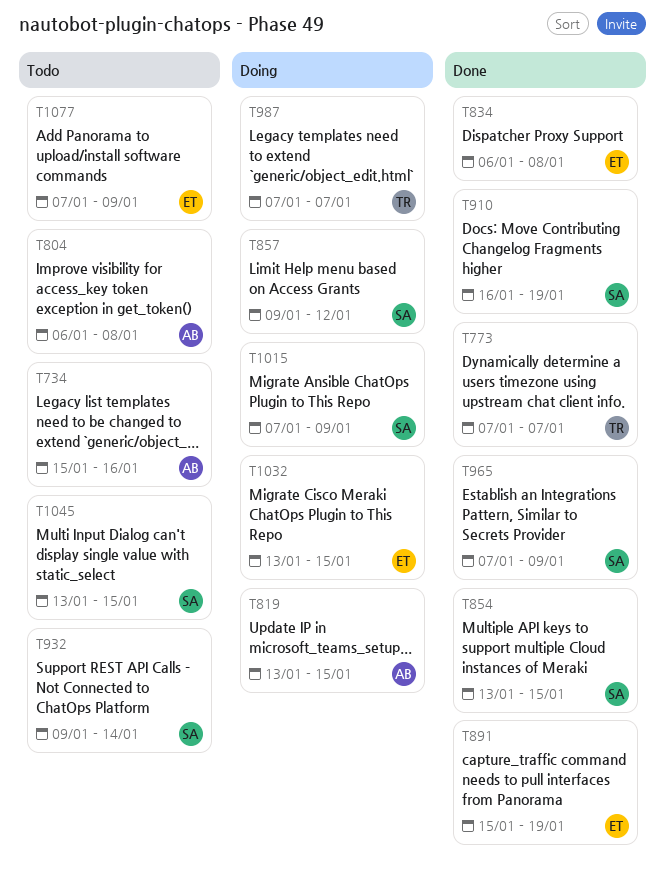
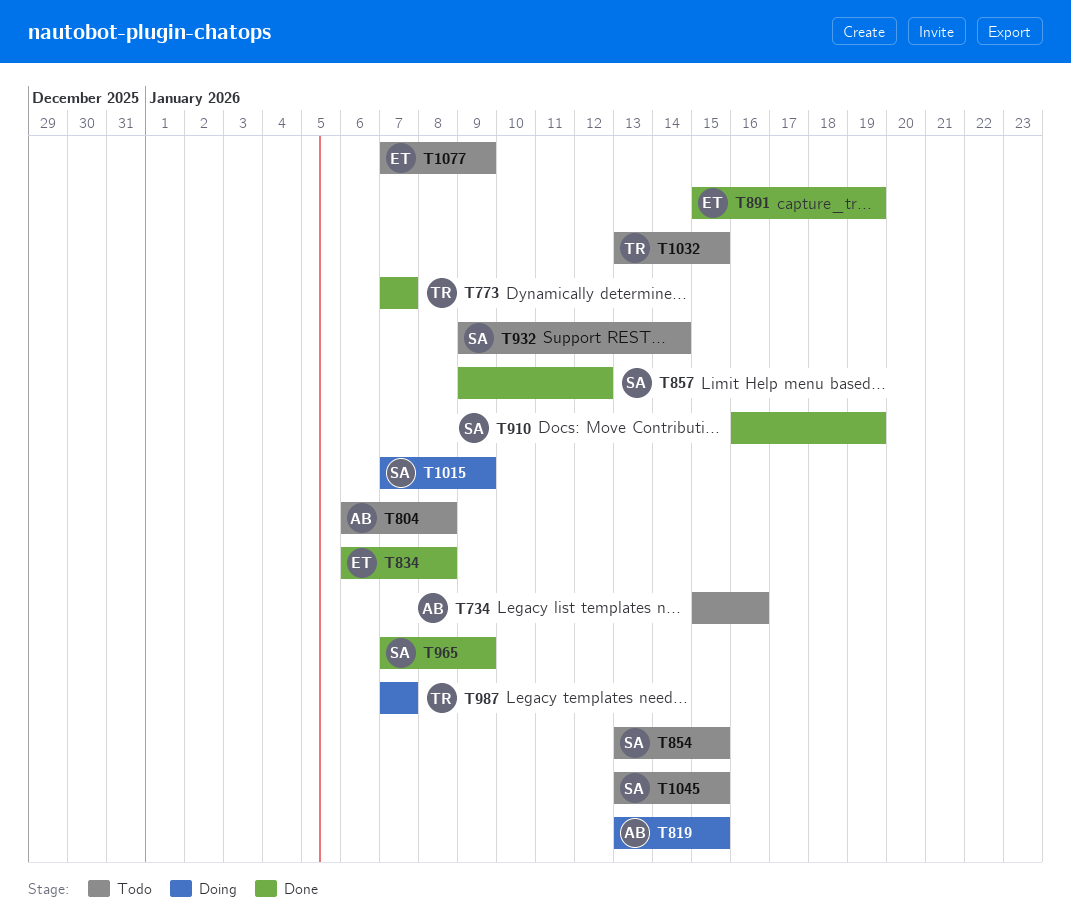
T854, status: Done -> Todo
T857, status: Doing -> Done
T1032, status: Doing -> Todo
T1032, owner: ET -> TR

